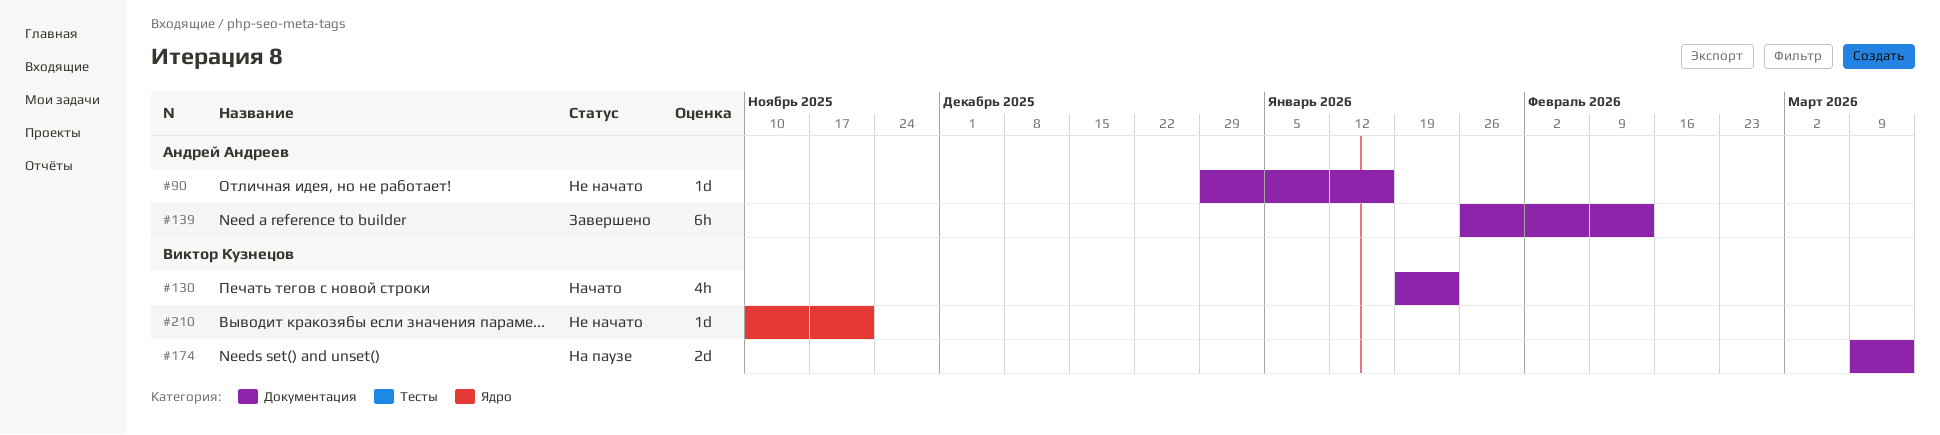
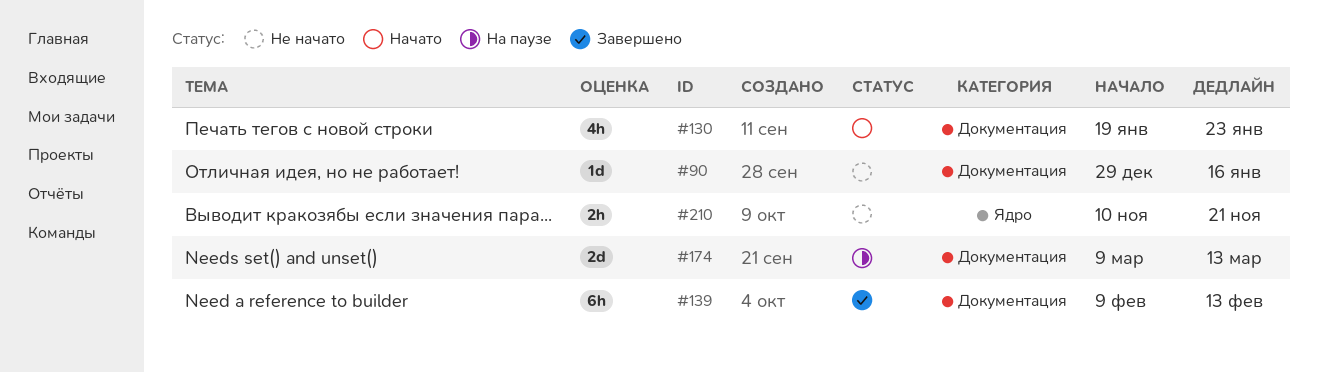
#139, start: Jan 26 -> Feb 9
#210, estimate: 1d -> 2h

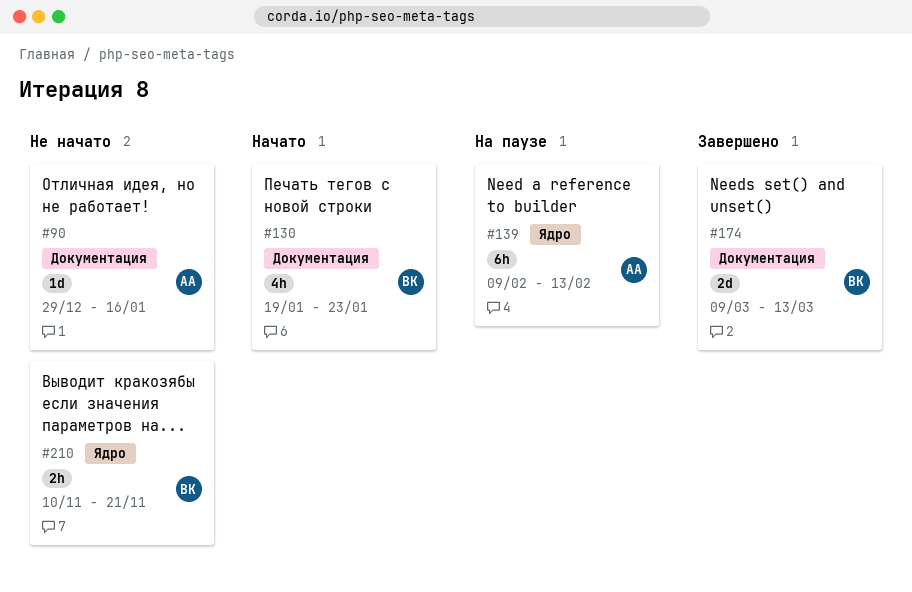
#139, status: Завершено -> На паузе
#139, label: Документация -> Ядро
#174, status: На паузе -> Завершено

